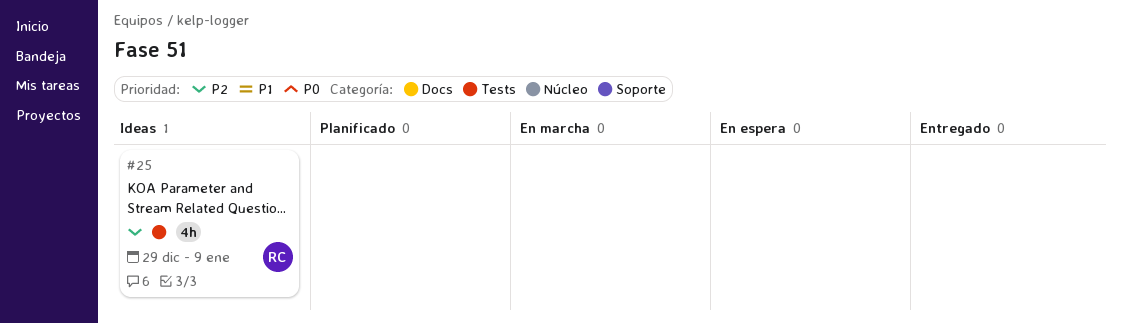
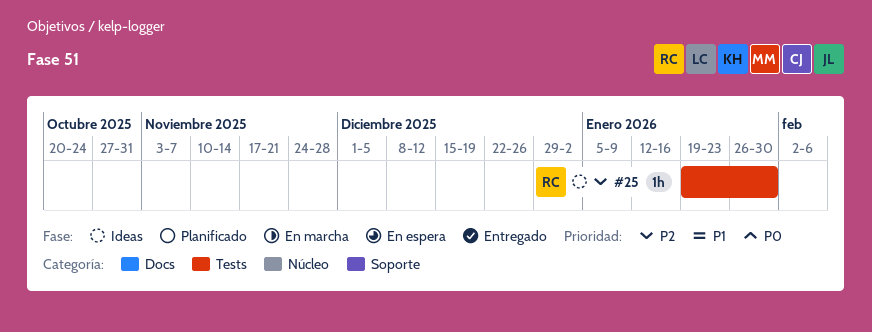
#25, estimate: 4h -> 1h
#25, start: Dec 29 -> Jan 19
#25, due: Jan 9 -> Jan 30

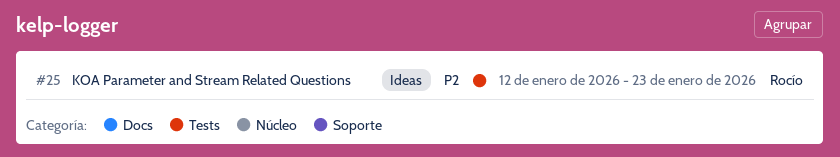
#25, start: Jan 19 -> Jan 12
#25, due: Jan 30 -> Jan 23

